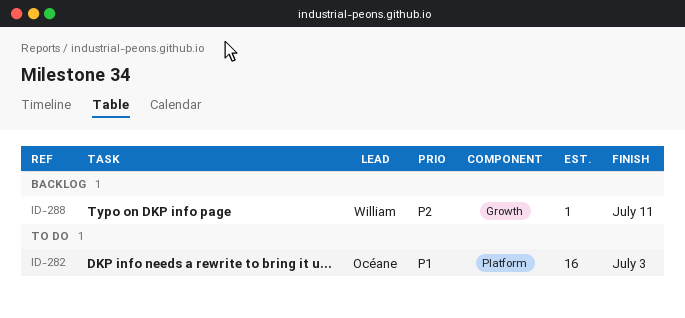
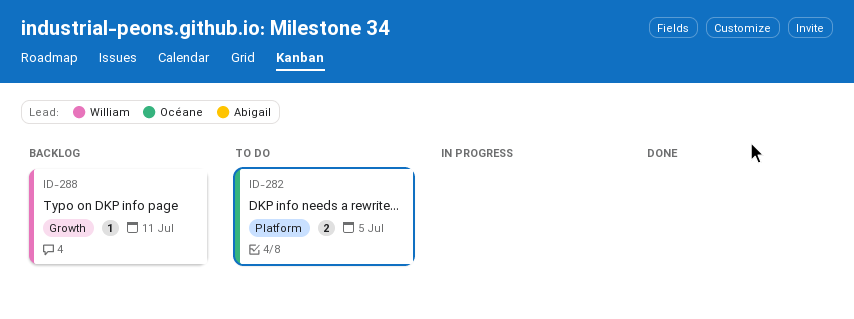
ID-282, estimate: 16 -> 2
ID-282, due: Jul 3 -> Jul 5

